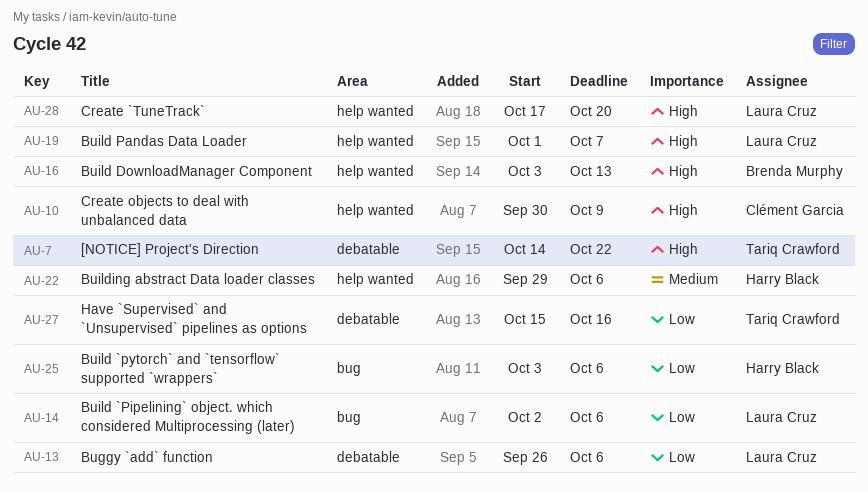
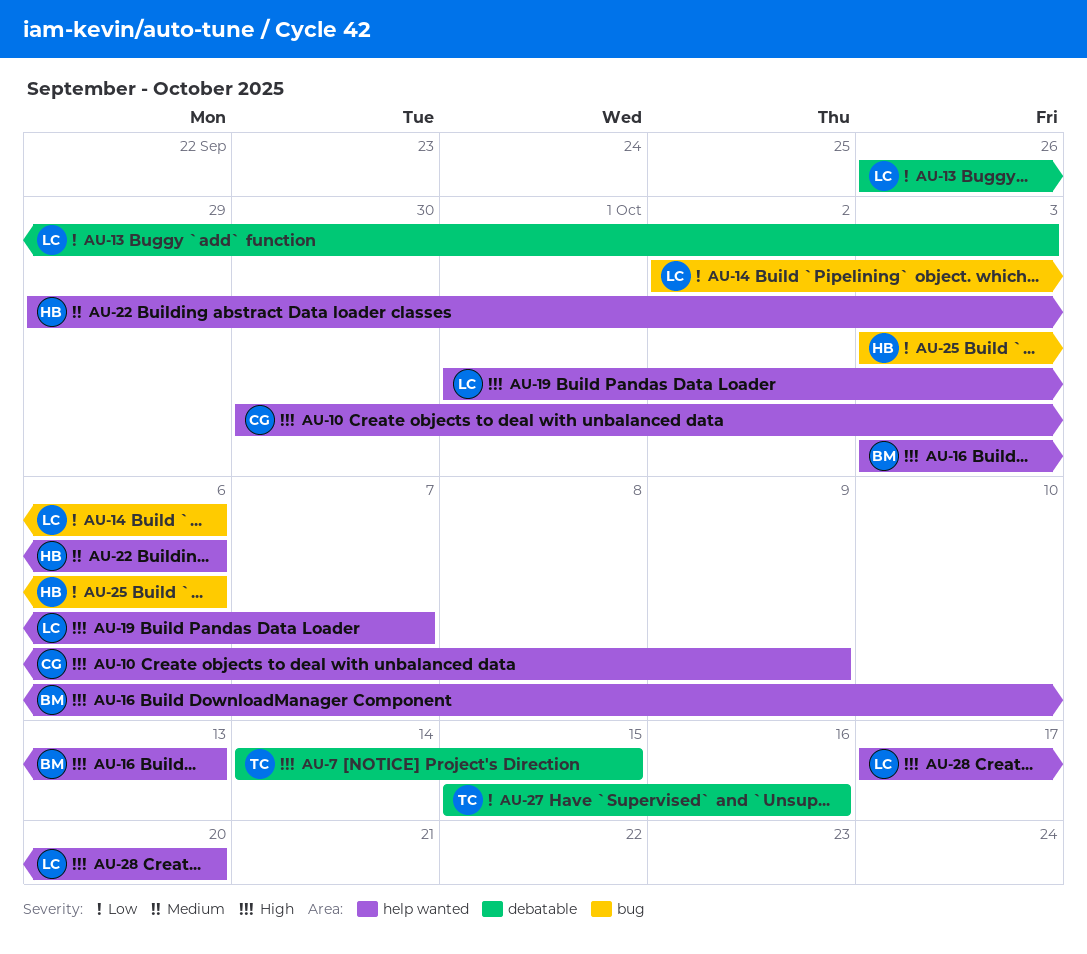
AU-7, due: Oct 22 -> Oct 15
AU-13, due: Oct 6 -> Oct 3

